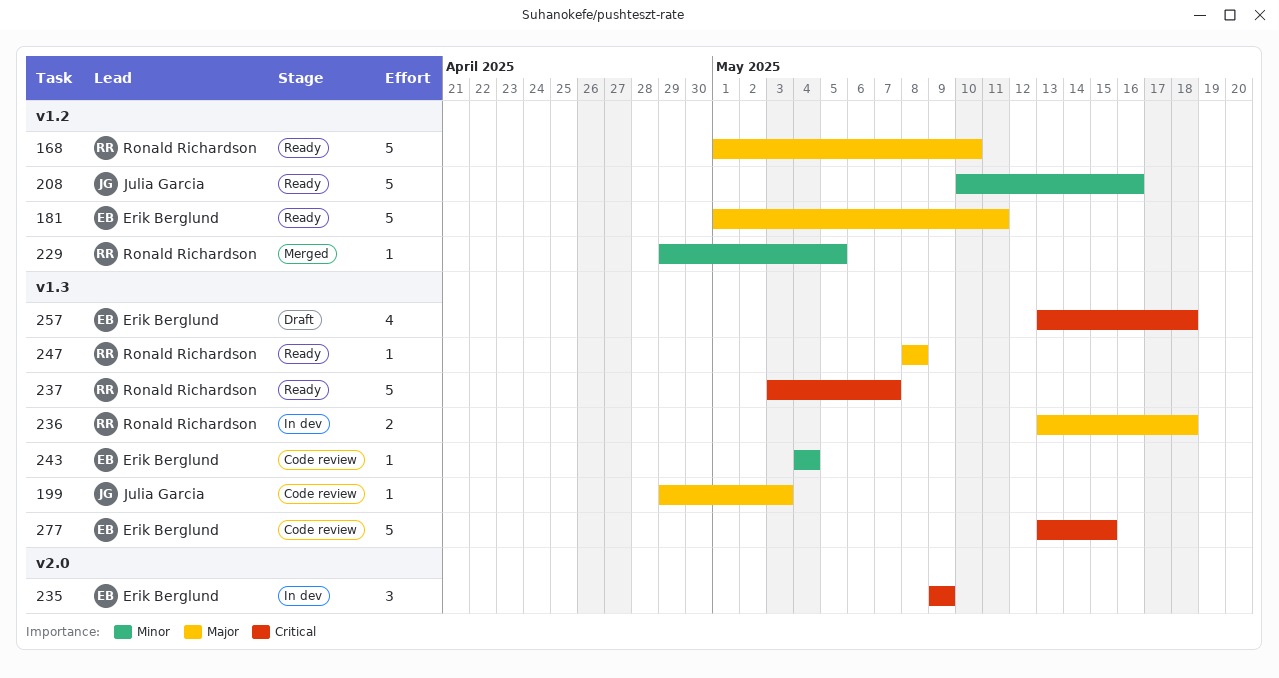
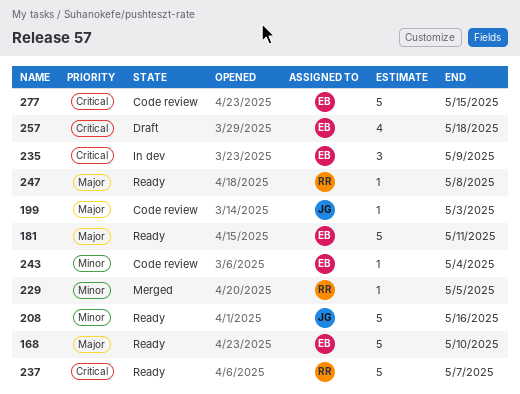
168, owner: Ronald Richardson -> Erik Berglund
236: present -> none

